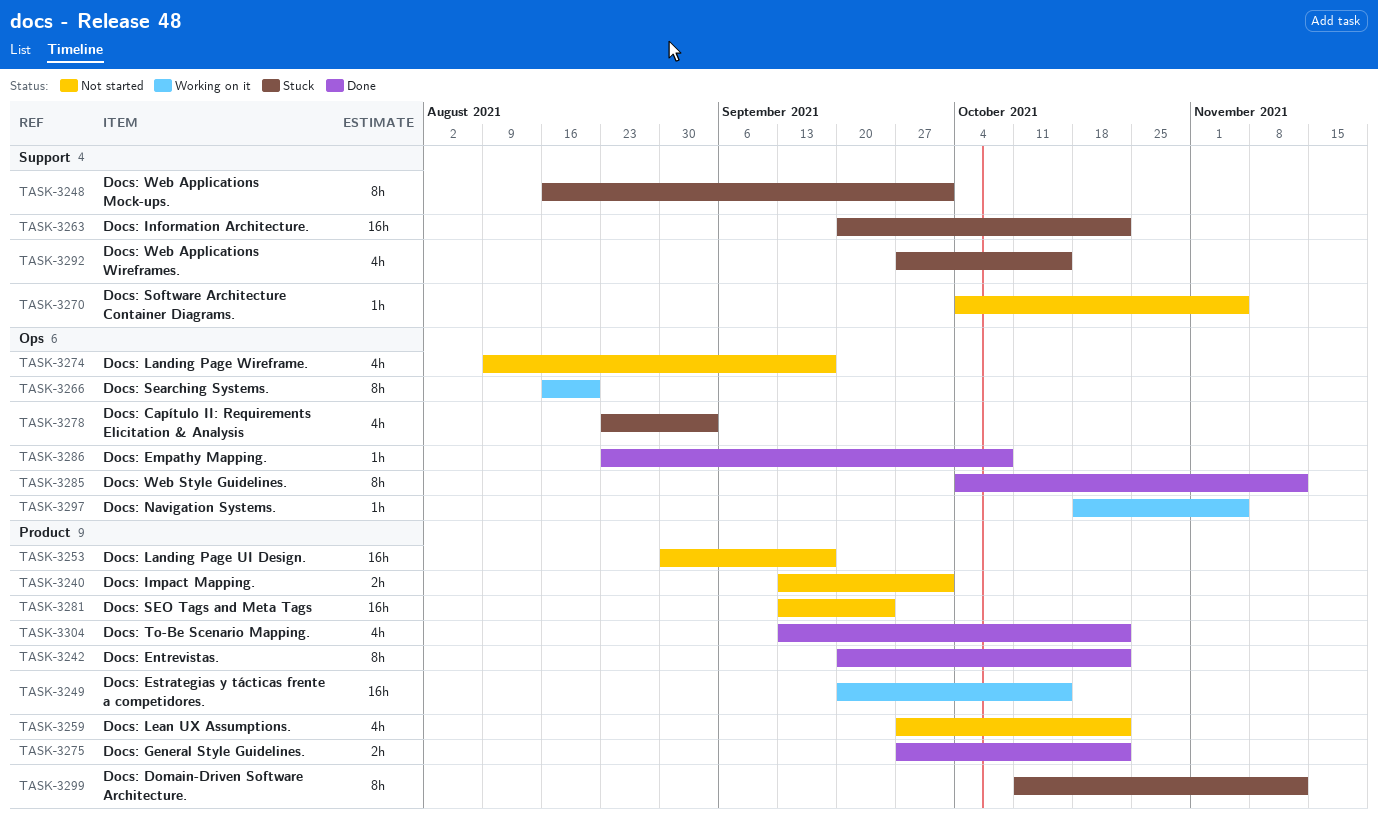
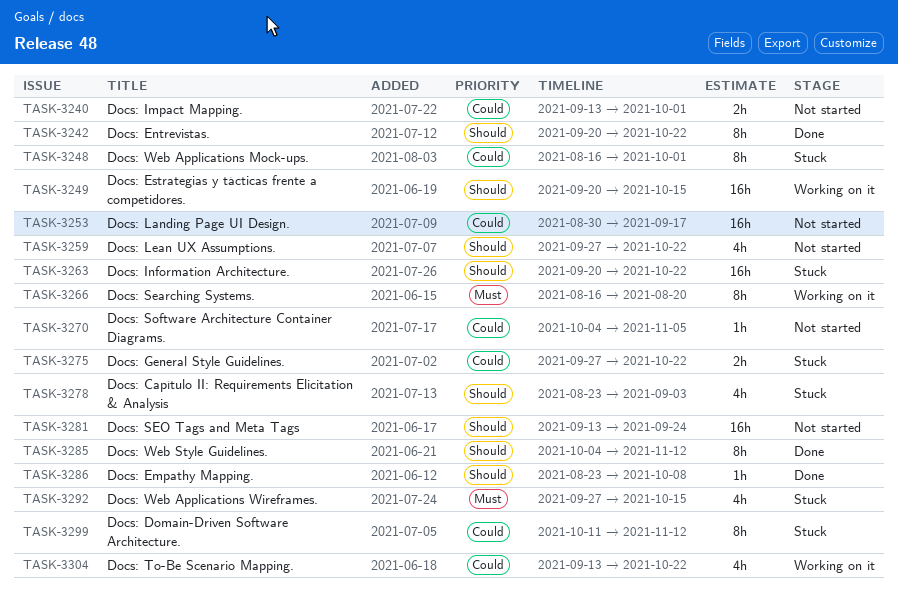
TASK-3274: present -> none
TASK-3275, status: Done -> Stuck
TASK-3297: present -> none
TASK-3304, status: Done -> Working on it

